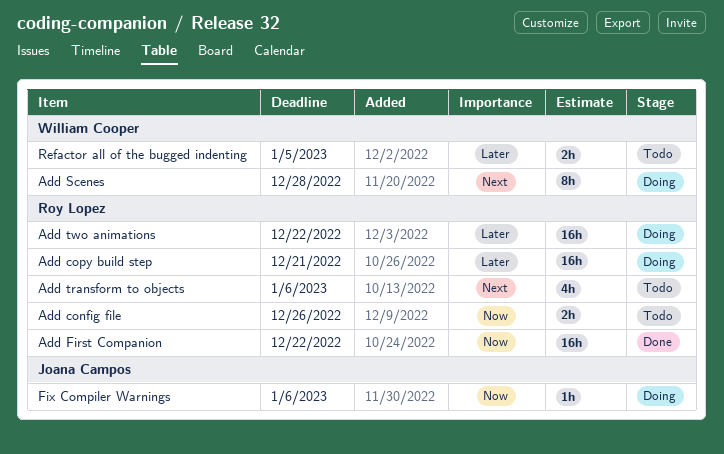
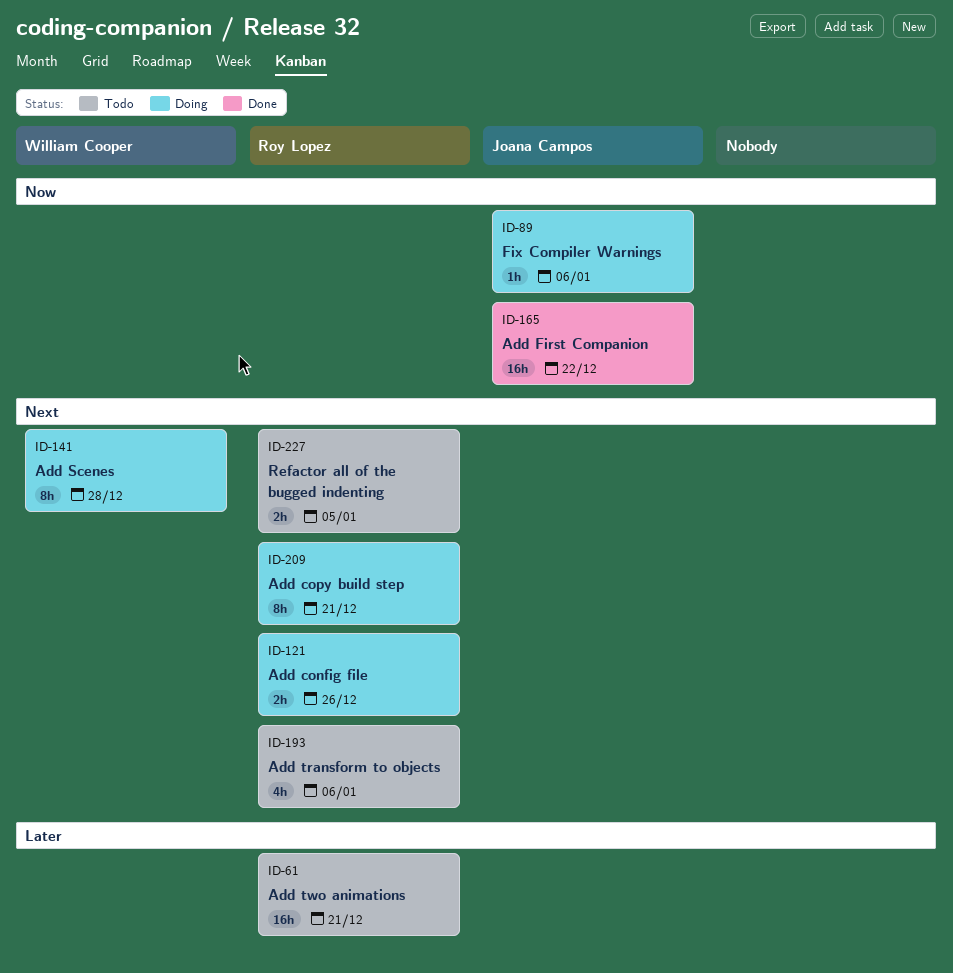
Add config file, status: Todo -> Doing
Add config file, priority: Now -> Next
Add copy build step, priority: Later -> Next
Add copy build step, estimate: 16h -> 8h
Add First Companion, owner: Roy Lopez -> Joana Campos
Add two animations, status: Doing -> Todo
Add two animations, due: Dec 22 -> Dec 21
Refactor all of the bugged indenting, owner: William Cooper -> Roy Lopez
Refactor all of the bugged indenting, priority: Later -> Next

